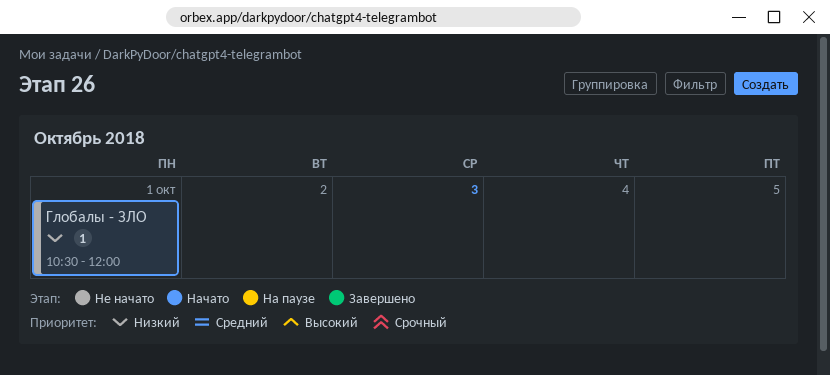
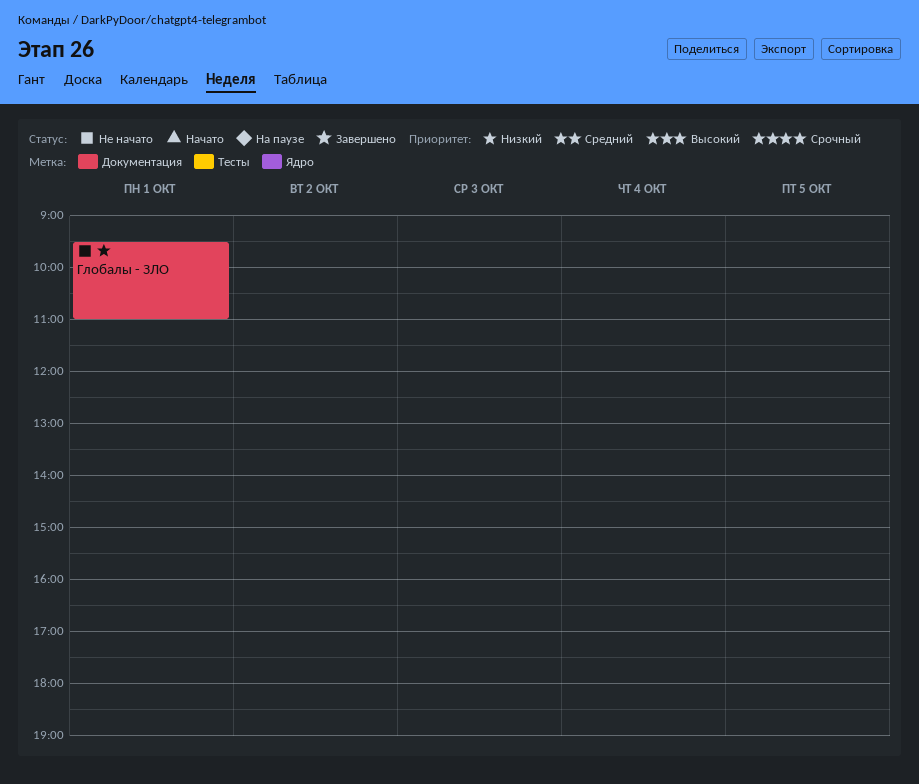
Глобалы - ЗЛО, begins: 10:30 -> 09:30
Глобалы - ЗЛО, ends: 12:00 -> 11:00

